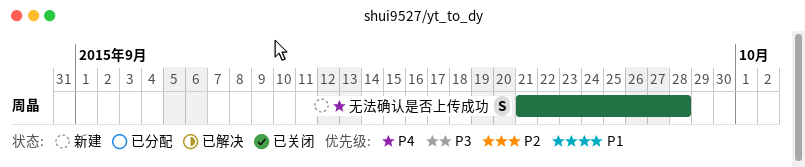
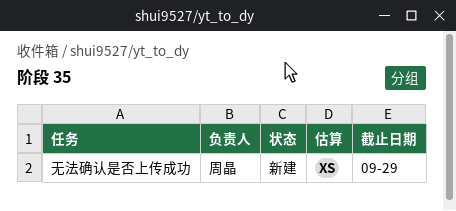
无法确认是否上传成功, estimate: S -> XS
无法确认是否上传成功, due: Sep 28 -> Sep 29

